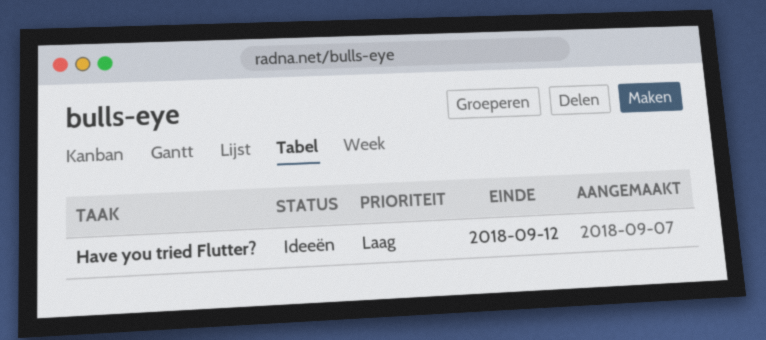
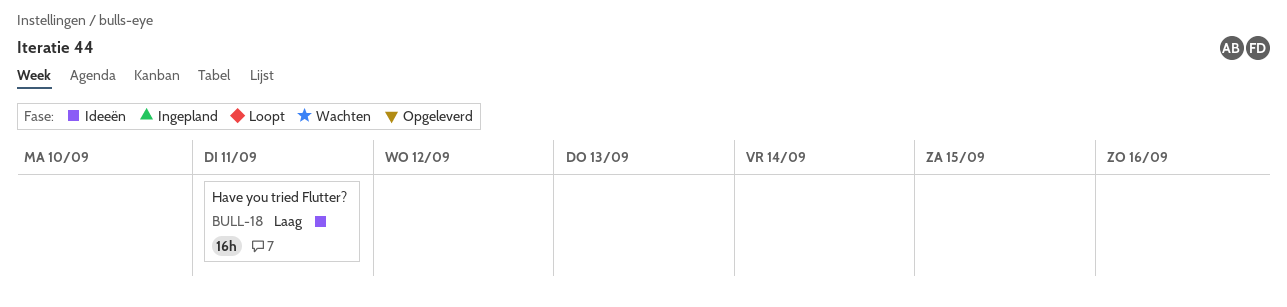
Have you tried Flutter?, due: Sep 12 -> Sep 11

